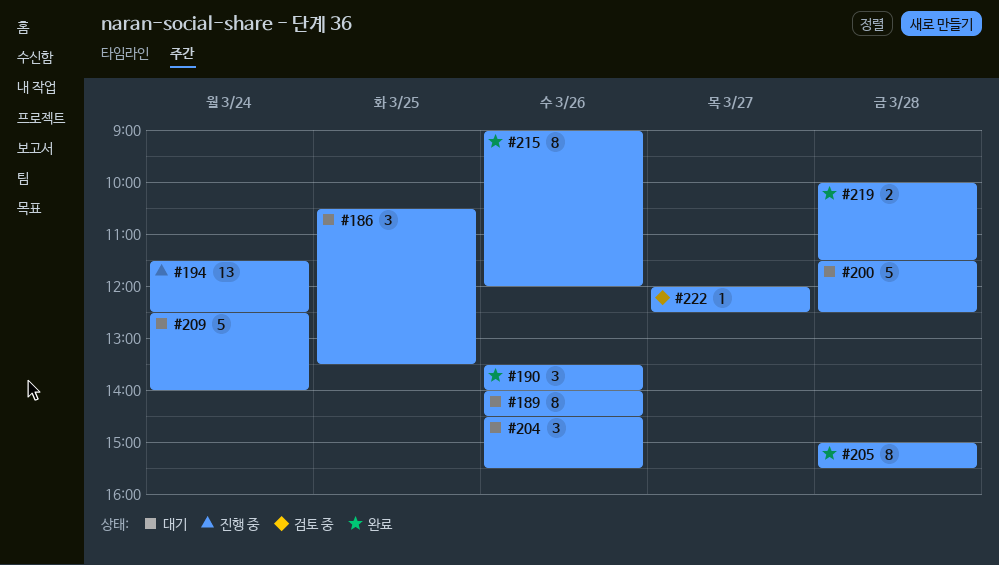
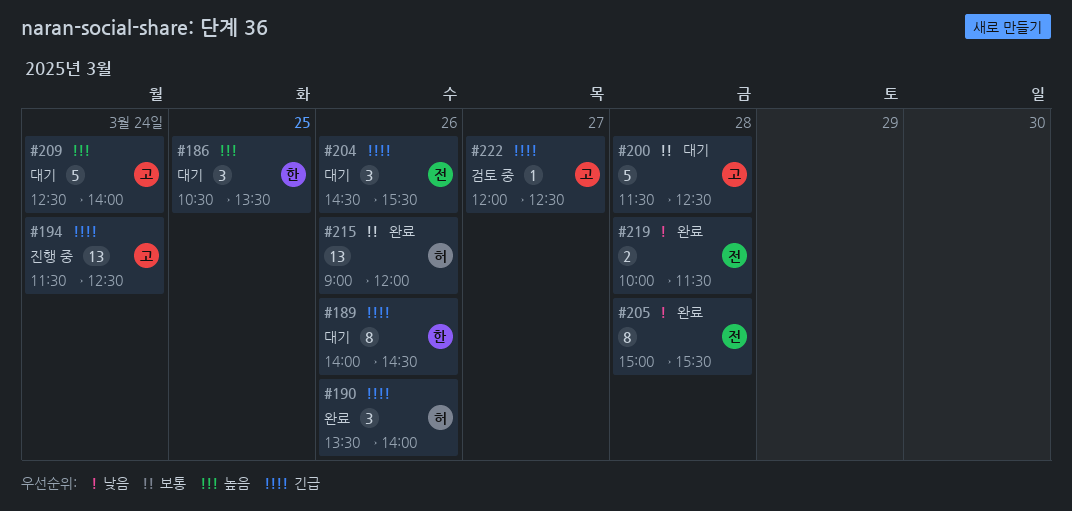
#215, estimate: 8 -> 13

